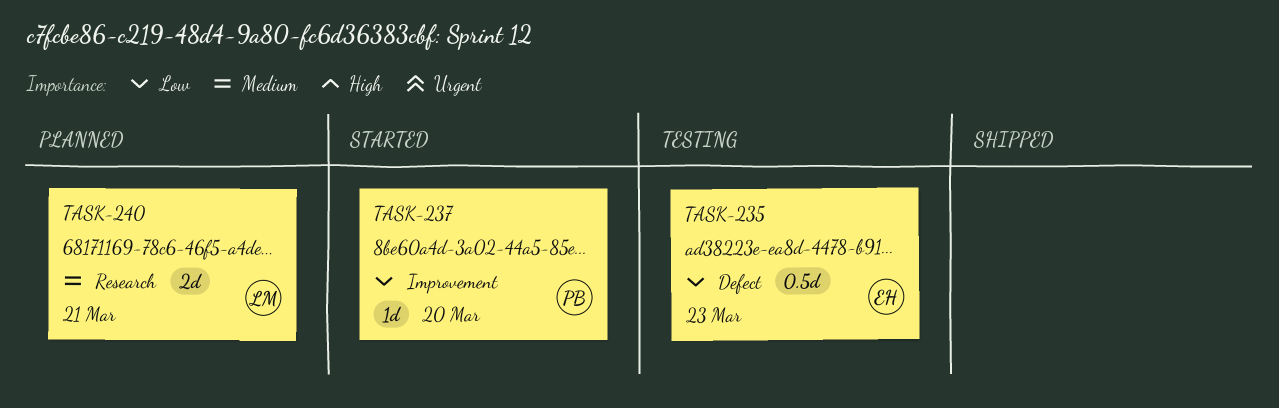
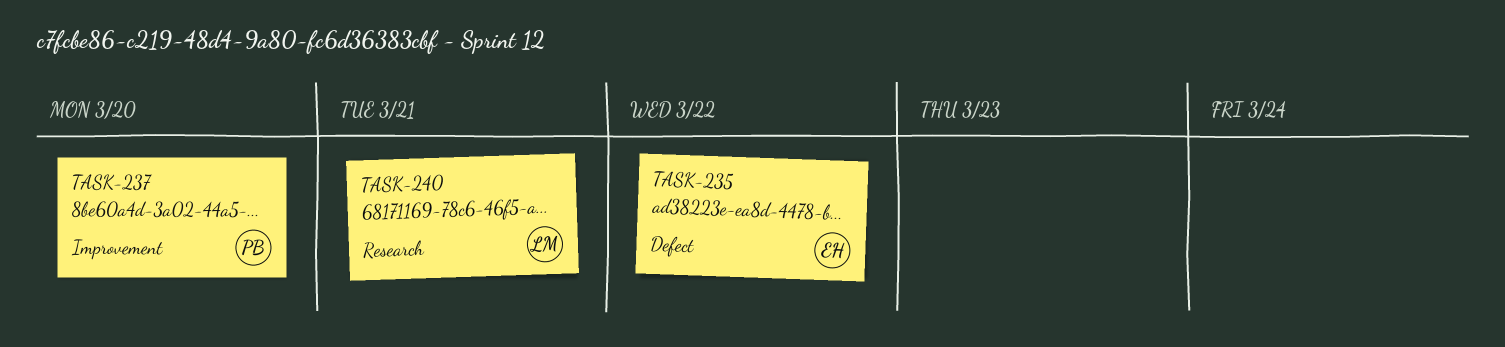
TASK-235, due: Mar 23 -> Mar 22

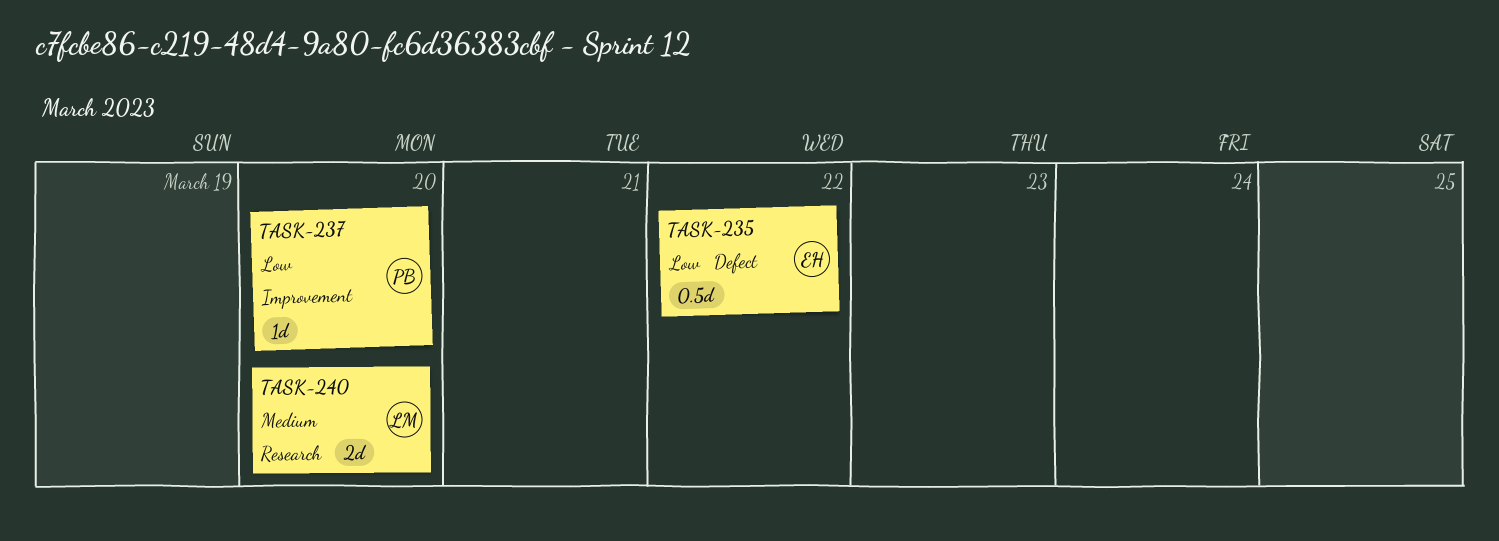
TASK-240, due: Mar 21 -> Mar 20

